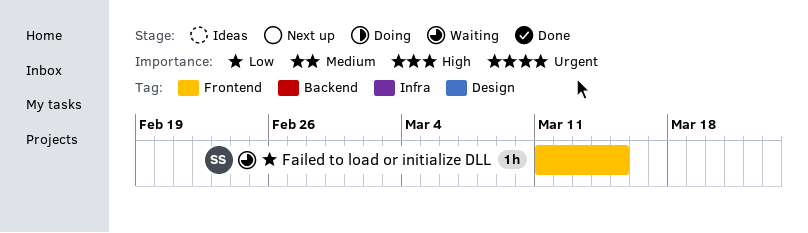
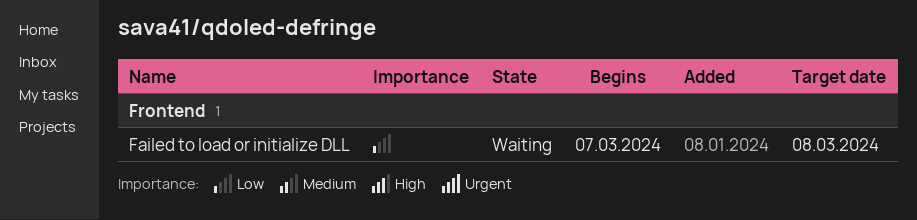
Failed to load or initialize DLL, start: Mar 11 -> Mar 7
Failed to load or initialize DLL, due: Mar 15 -> Mar 8

